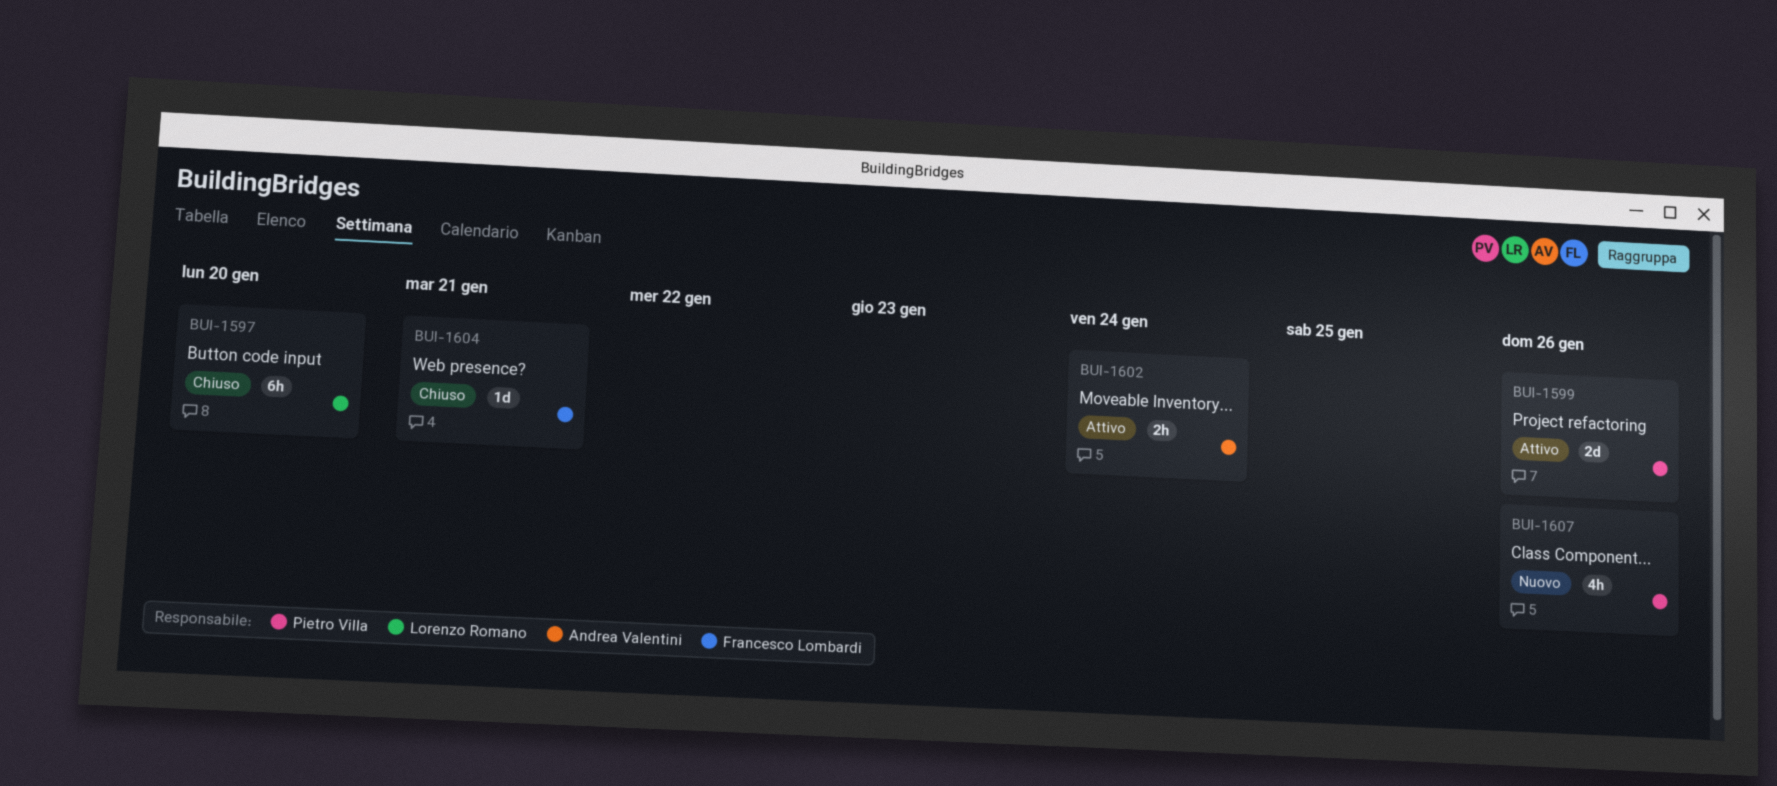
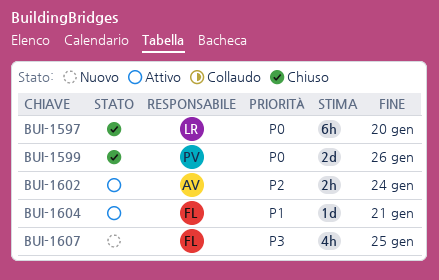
BUI-1599, status: Attivo -> Chiuso
BUI-1604, status: Chiuso -> Attivo
BUI-1607, owner: Pietro Villa -> Francesco Lombardi
BUI-1607, due: Jan 26 -> Jan 25

